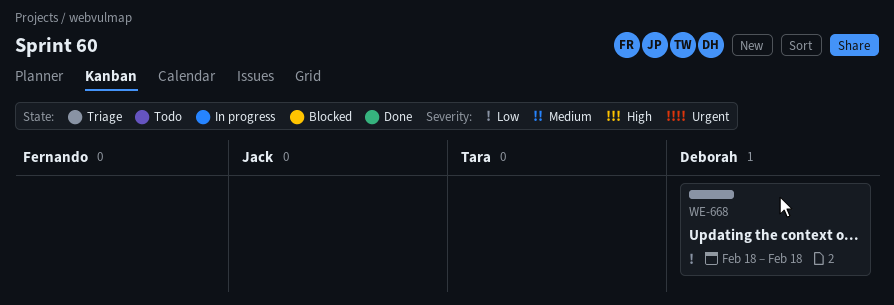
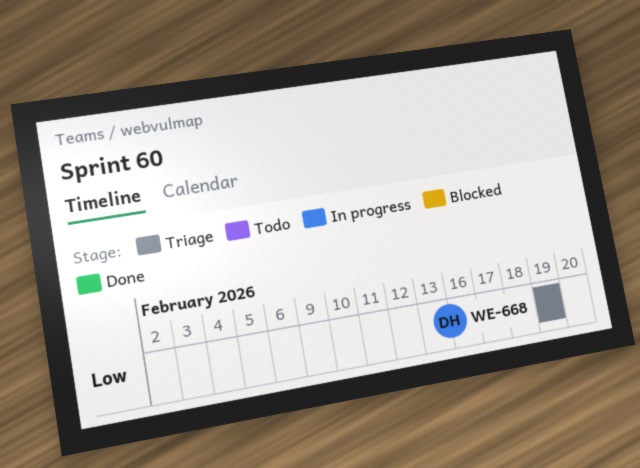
WE-668, start: Feb 18 -> Feb 19
WE-668, due: Feb 18 -> Feb 19

